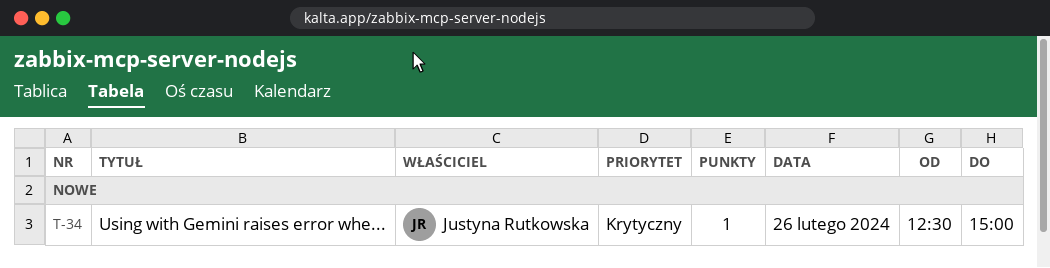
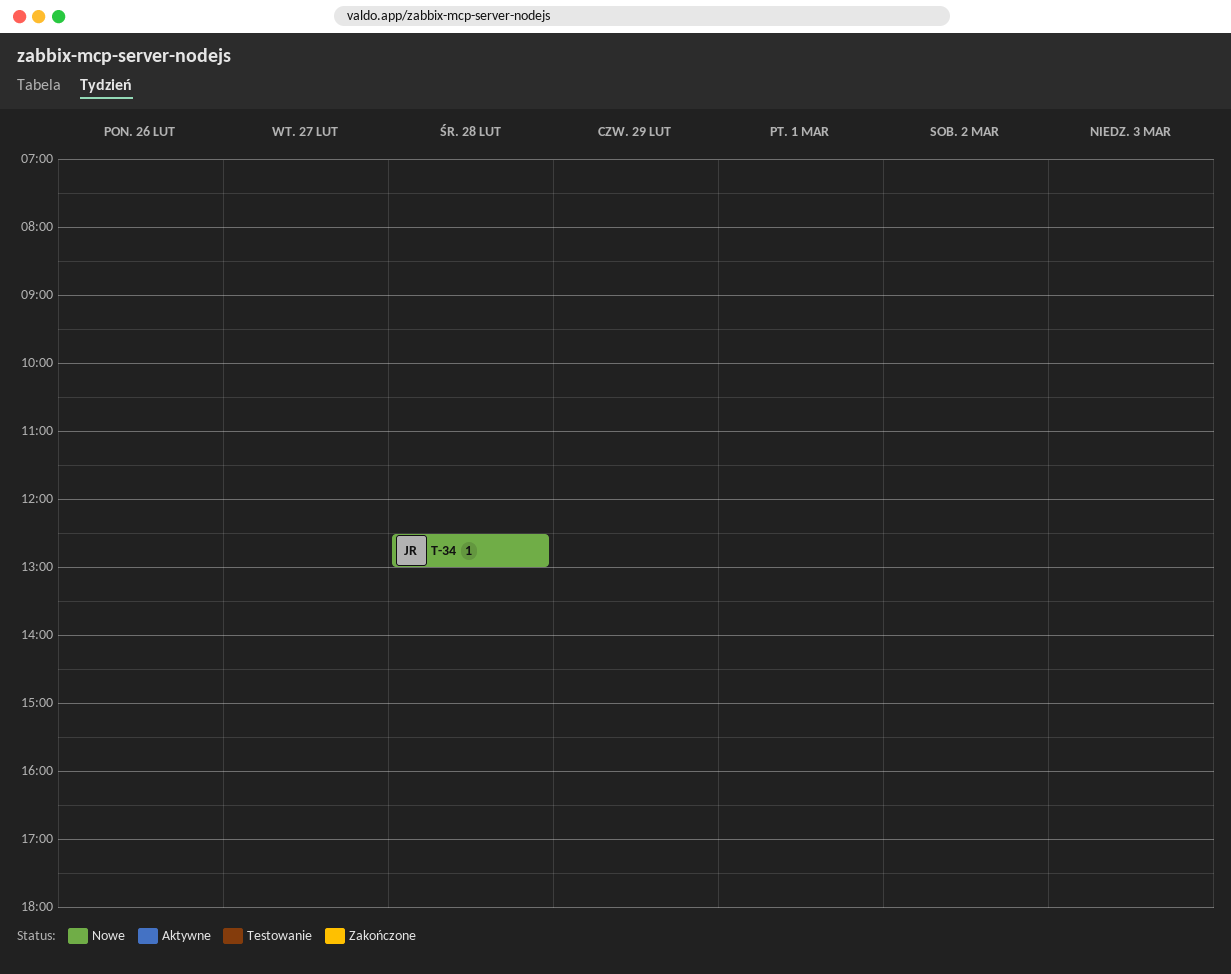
T-34, day: Feb 26 -> Feb 28
T-34, ends: 15:00 -> 13:00

